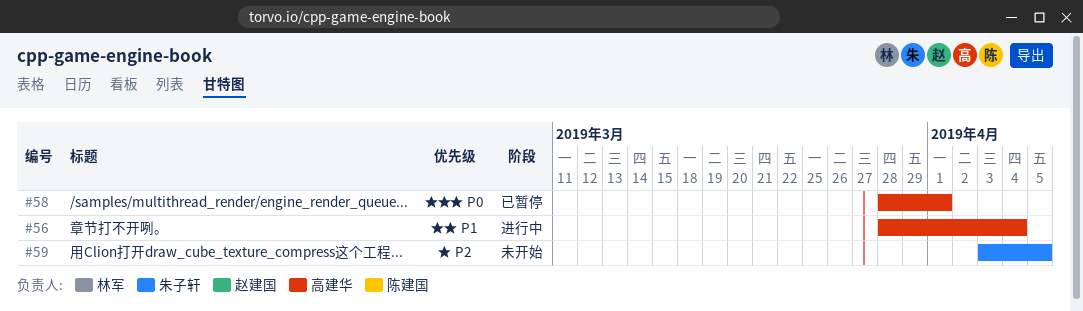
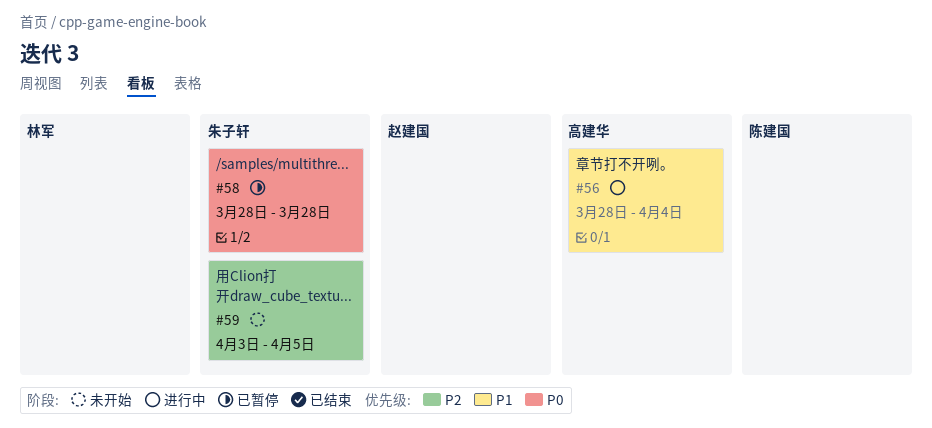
#58, owner: 高建华 -> 朱子轩
#58, due: Apr 1 -> Mar 28

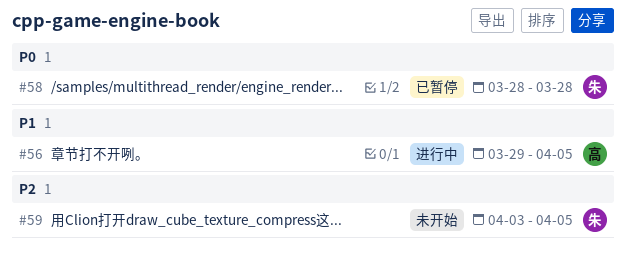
#56, start: Mar 28 -> Mar 29
#56, due: Apr 4 -> Apr 5

